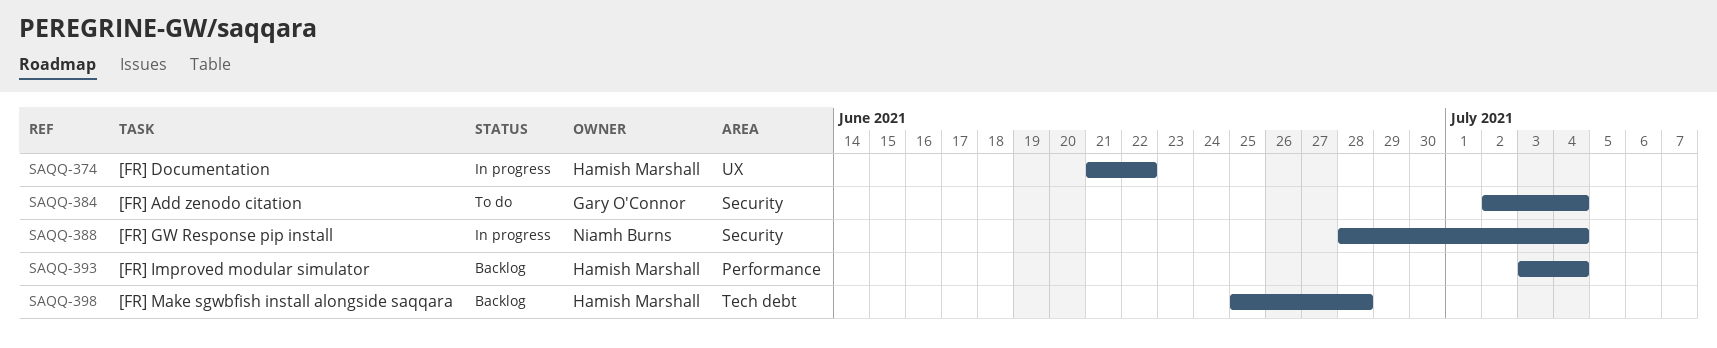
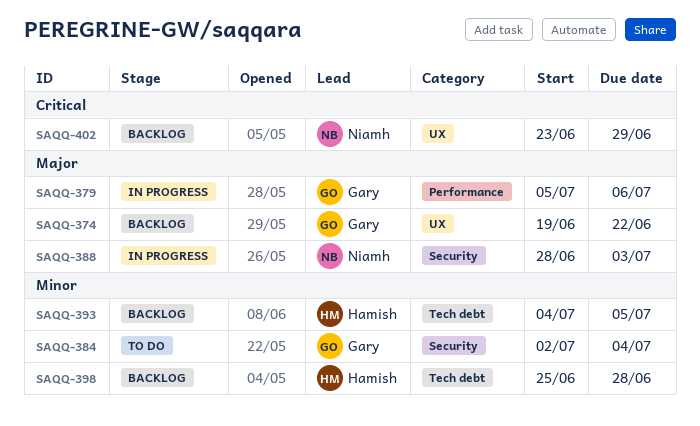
SAQQ-374, status: In progress -> Backlog
SAQQ-374, owner: Hamish Marshall -> Gary O'Connor
SAQQ-374, start: Jun 21 -> Jun 19
SAQQ-379: none -> present
SAQQ-388, due: Jul 4 -> Jul 3
SAQQ-393, label: Performance -> Tech debt
SAQQ-393, start: Jul 3 -> Jul 4
SAQQ-393, due: Jul 4 -> Jul 5
SAQQ-402: none -> present

